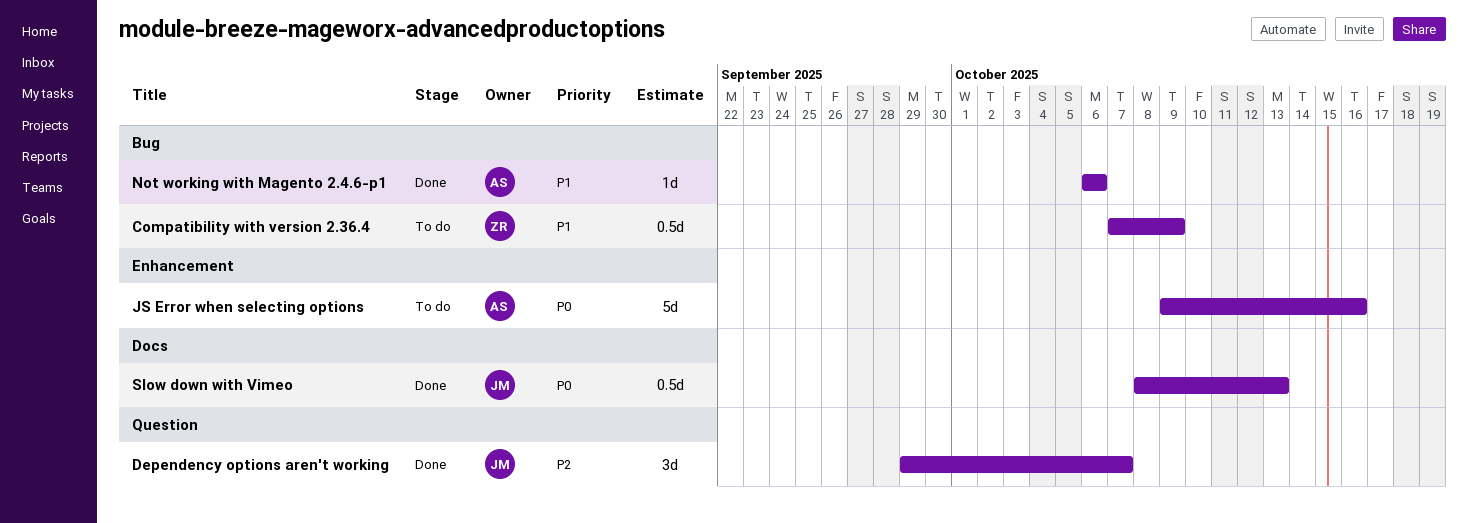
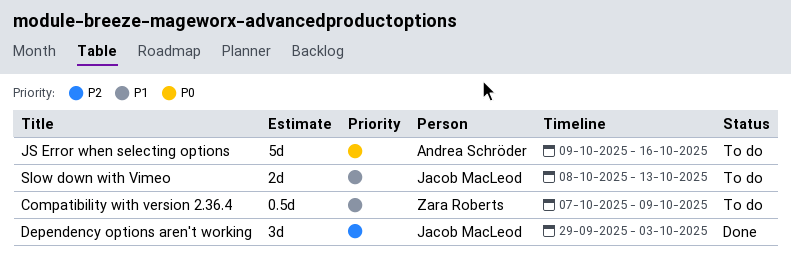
Dependency options aren't working, due: Oct 7 -> Oct 3
Not working with Magento 2.4.6-p1: present -> none
Slow down with Vimeo, status: Done -> To do
Slow down with Vimeo, priority: P0 -> P1
Slow down with Vimeo, estimate: 0.5d -> 2d

